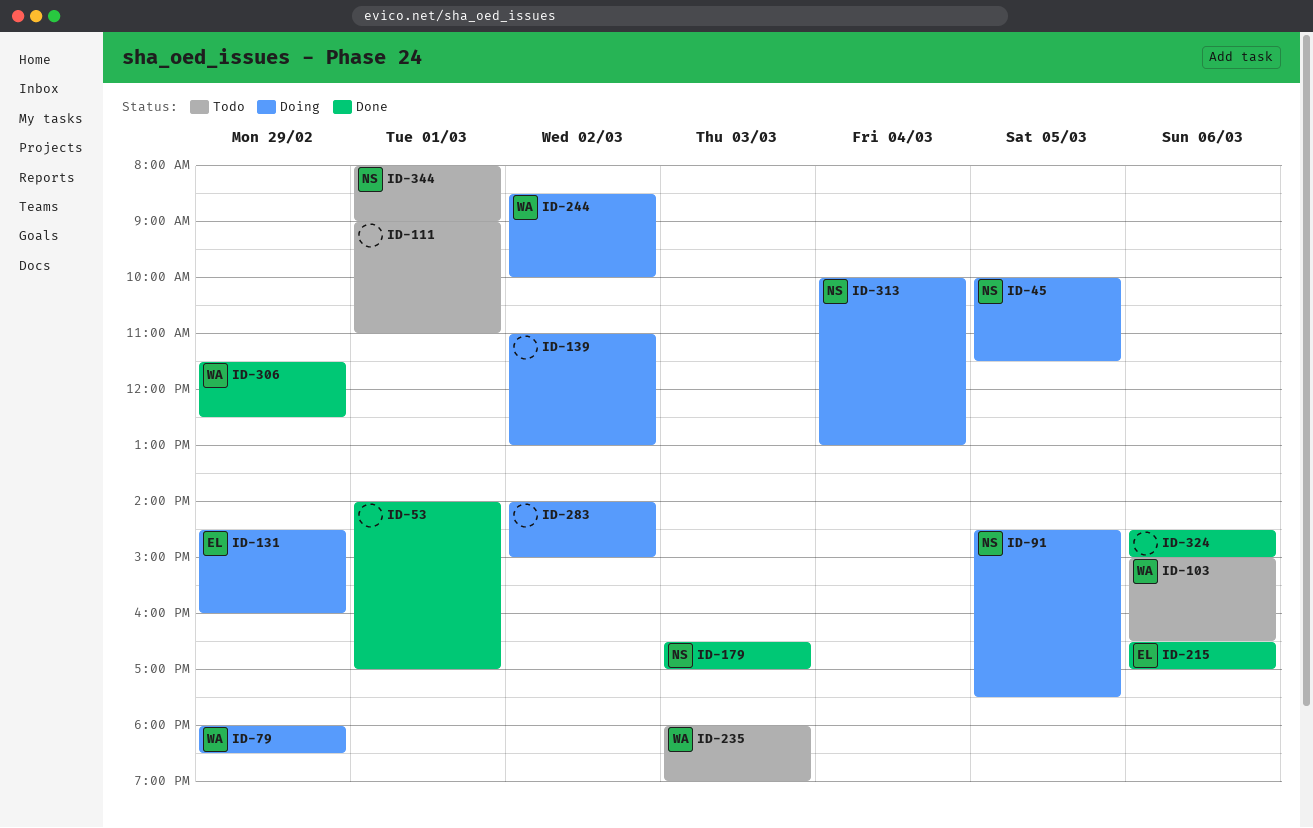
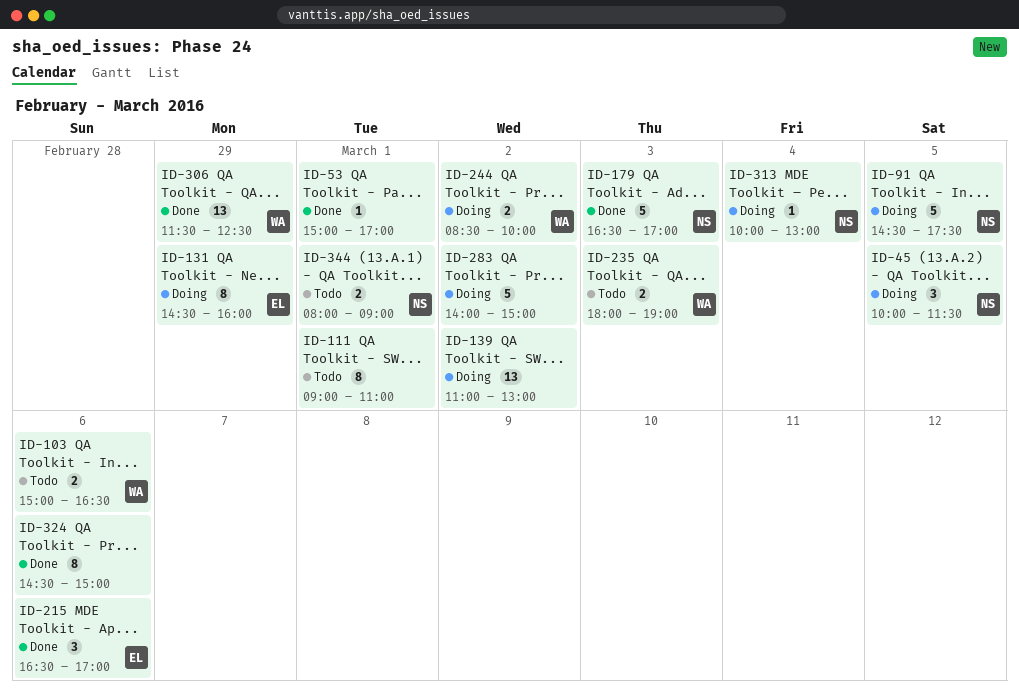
ID-53, begins: 14:00 -> 15:00
ID-79: present -> none

